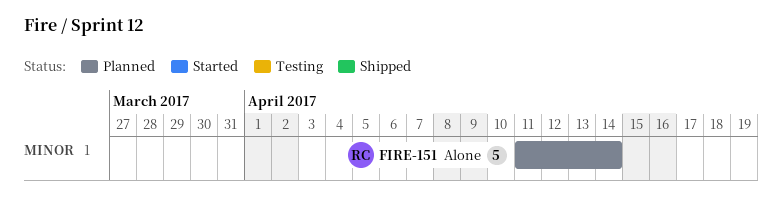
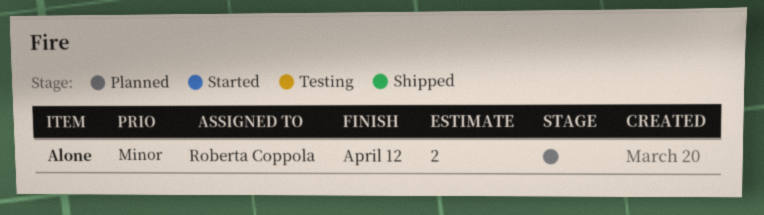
Alone, estimate: 5 -> 2
Alone, due: Apr 14 -> Apr 12

